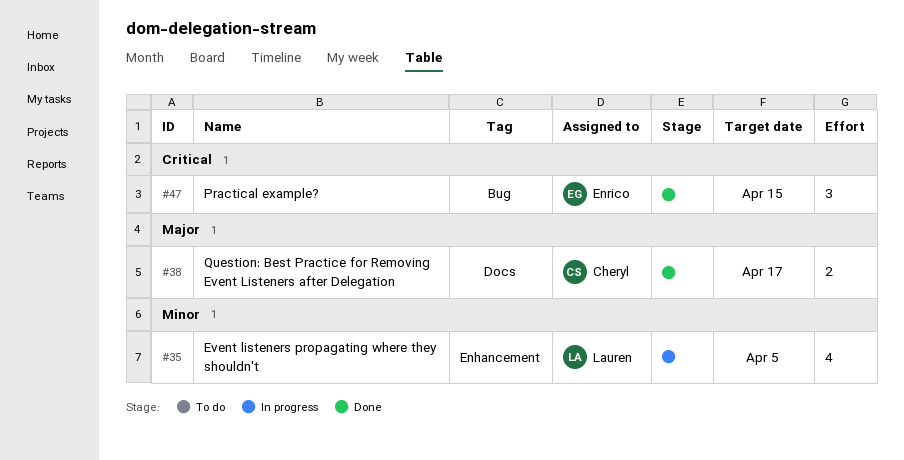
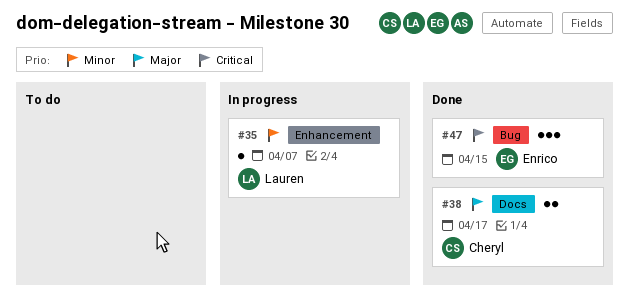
#35, estimate: 4 -> 1
#35, due: Apr 5 -> Apr 7

